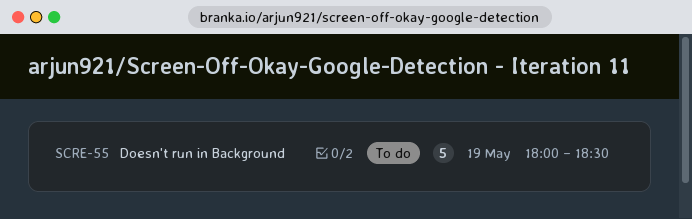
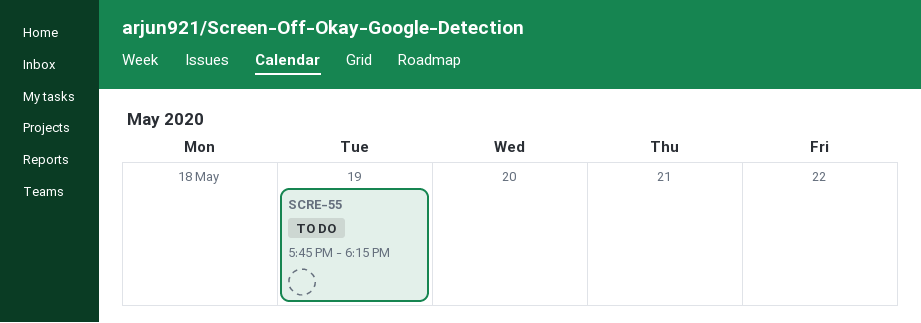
SCRE-55, begins: 18:00 -> 17:45
SCRE-55, ends: 18:30 -> 18:15

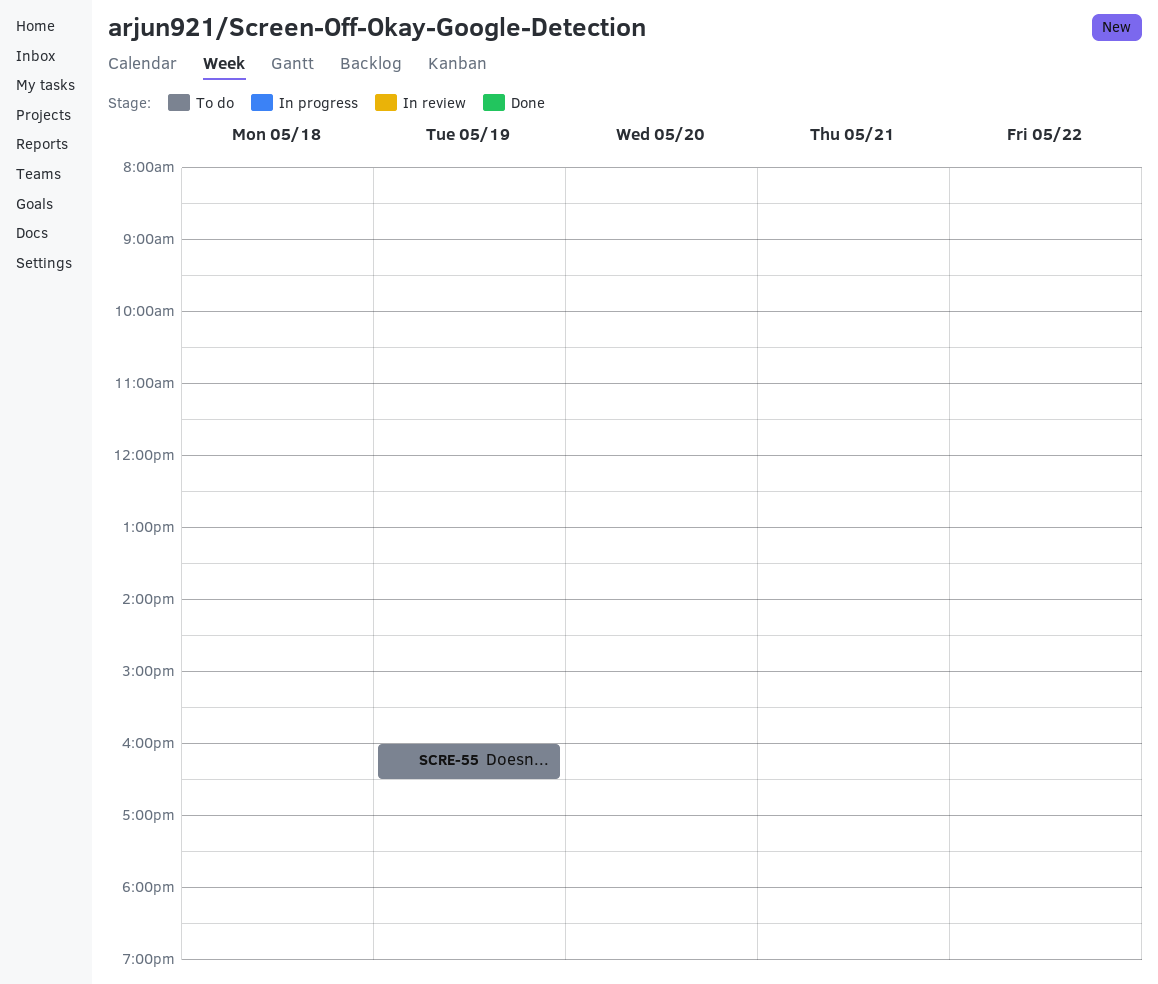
SCRE-55, begins: 17:45 -> 16:00
SCRE-55, ends: 18:15 -> 16:30

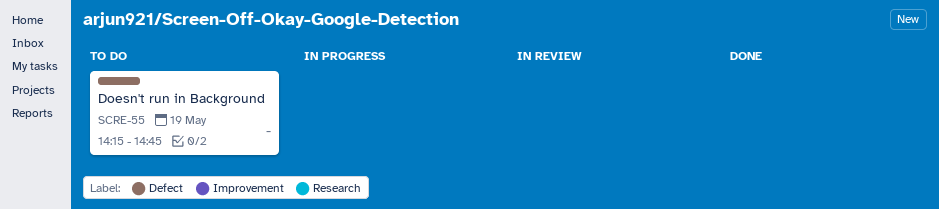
SCRE-55, begins: 16:00 -> 14:15
SCRE-55, ends: 16:30 -> 14:45

